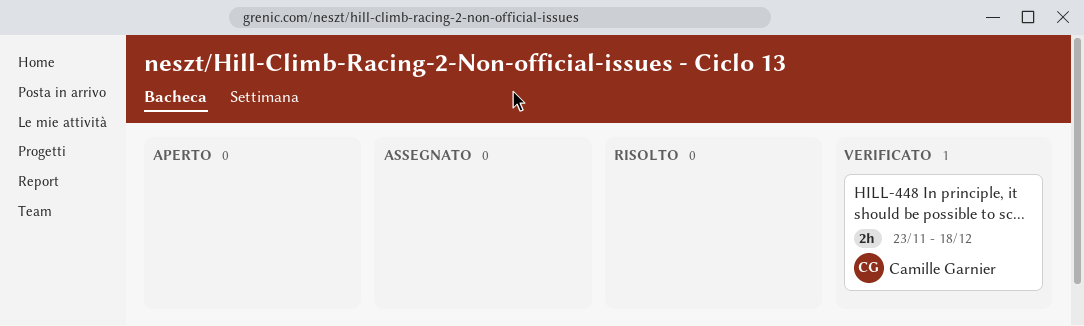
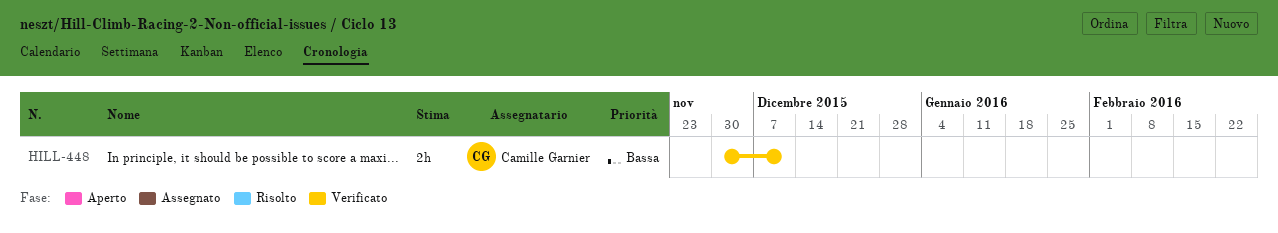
HILL-448, start: Nov 23 -> Nov 30
HILL-448, due: Dec 18 -> Dec 11

